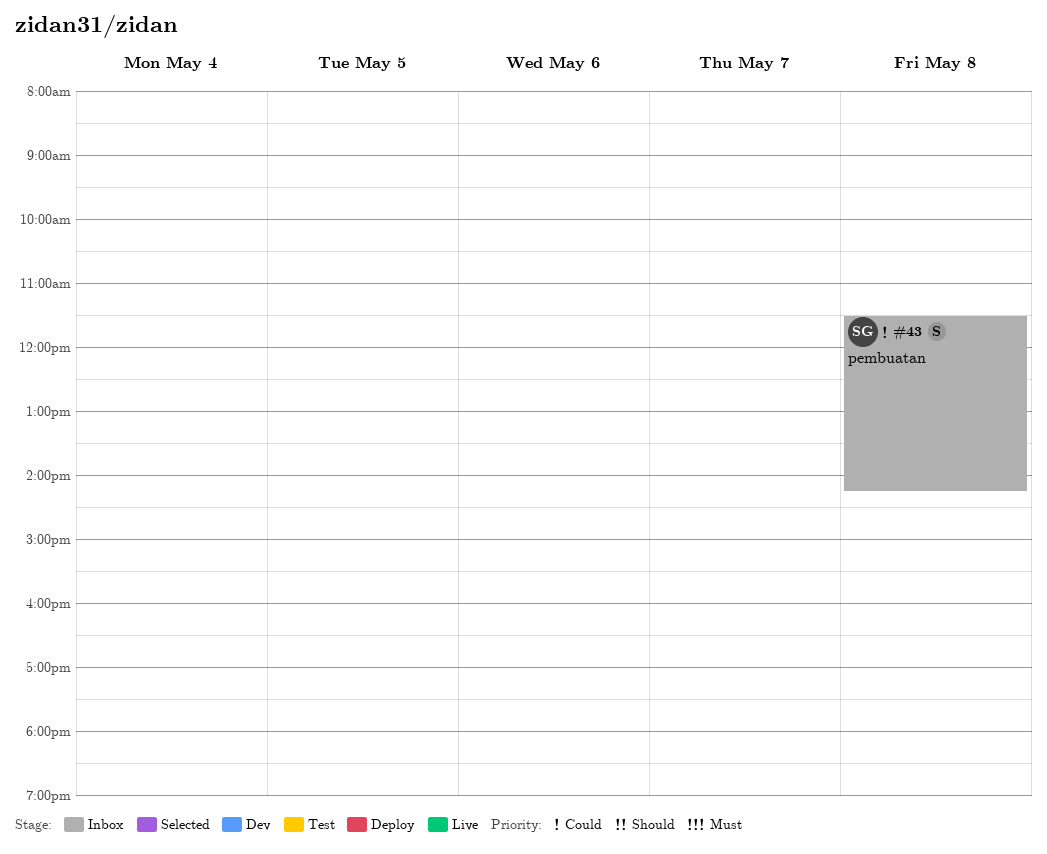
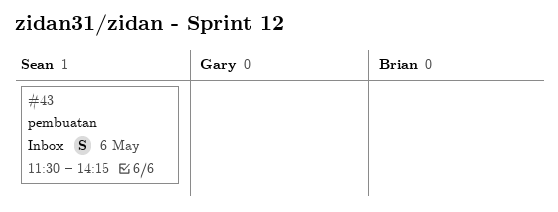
#43, day: May 8 -> May 6

